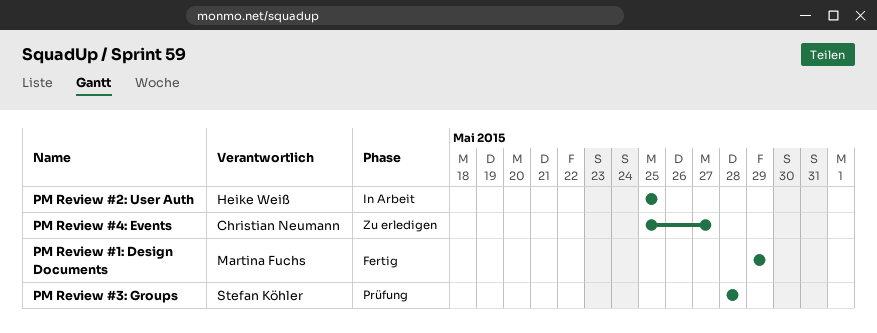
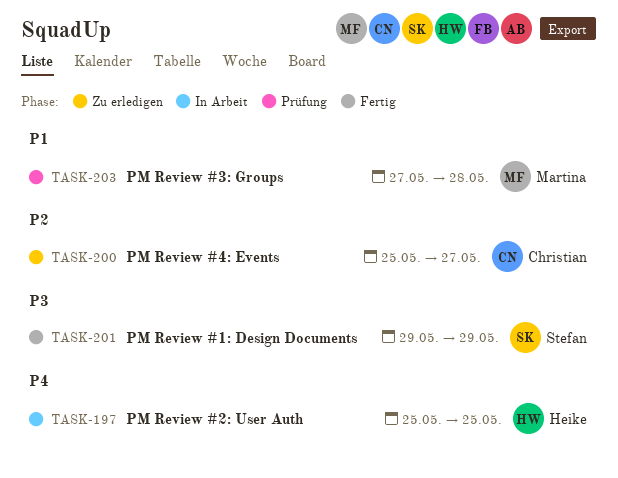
PM Review #1: Design Documents, owner: Martina Fuchs -> Stefan Köhler
PM Review #3: Groups, owner: Stefan Köhler -> Martina Fuchs
PM Review #3: Groups, start: May 28 -> May 27

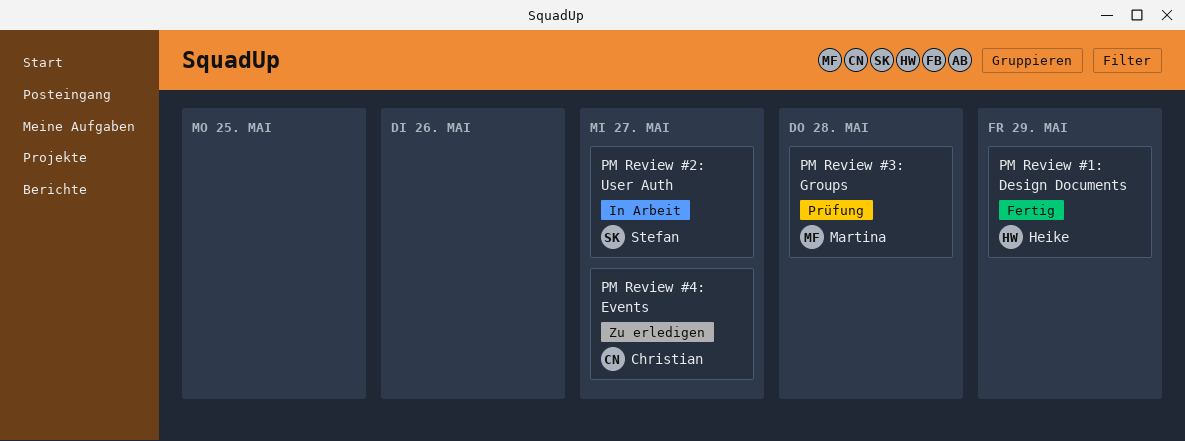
PM Review #1: Design Documents, owner: Stefan -> Heike
PM Review #2: User Auth, owner: Heike -> Stefan
PM Review #2: User Auth, due: May 25 -> May 27

